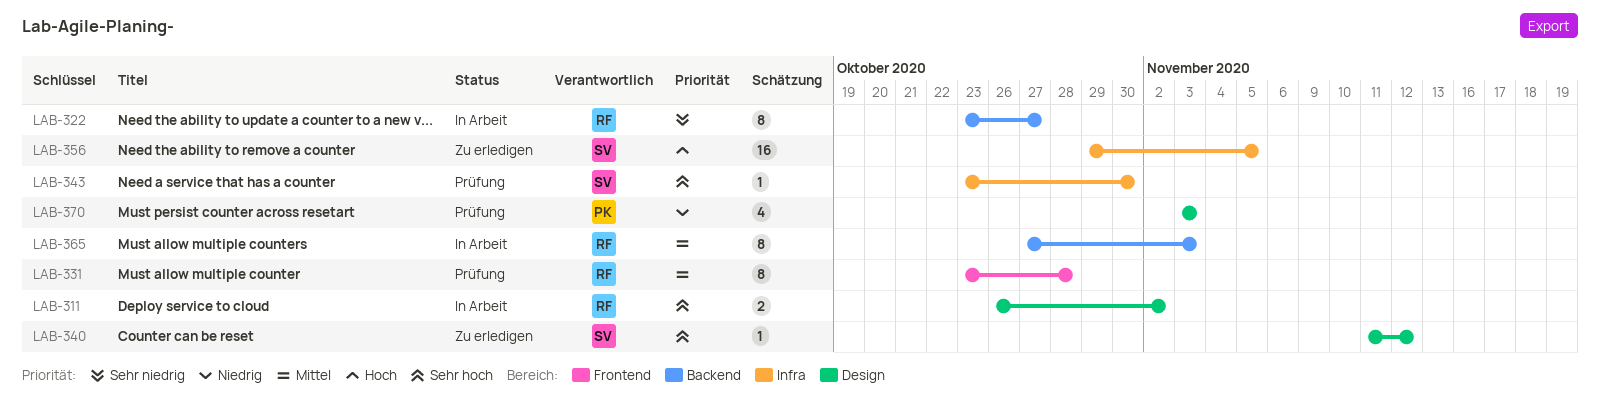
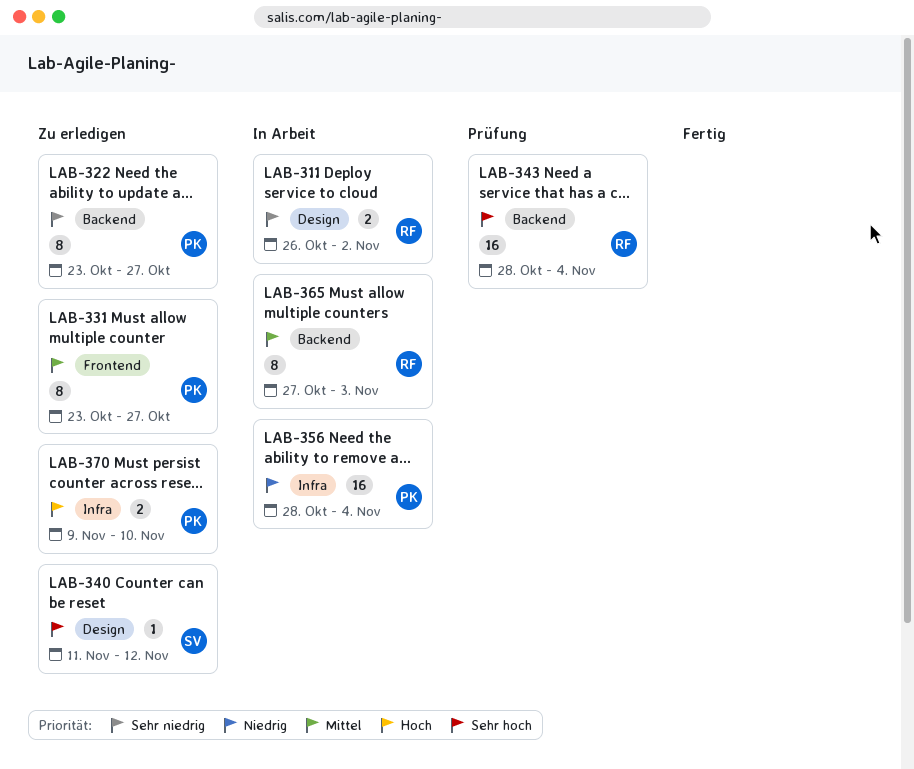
LAB-311, priority: Sehr hoch -> Sehr niedrig
LAB-322, status: In Arbeit -> Zu erledigen
LAB-322, owner: RF -> PK
LAB-331, status: Prüfung -> Zu erledigen
LAB-331, owner: RF -> PK
LAB-331, due: Oct 28 -> Oct 27
LAB-343, owner: SV -> RF
LAB-343, label: Infra -> Backend
LAB-343, estimate: 1 -> 16
LAB-343, start: Oct 23 -> Oct 28
LAB-343, due: Oct 30 -> Nov 4
LAB-356, status: Zu erledigen -> In Arbeit
LAB-356, owner: SV -> PK
LAB-356, priority: Hoch -> Niedrig
LAB-356, start: Oct 29 -> Oct 28
LAB-356, due: Nov 5 -> Nov 4
LAB-370, status: Prüfung -> Zu erledigen
LAB-370, priority: Niedrig -> Hoch
LAB-370, label: Design -> Infra
LAB-370, estimate: 4 -> 2
LAB-370, start: Nov 3 -> Nov 9
LAB-370, due: Nov 3 -> Nov 10

